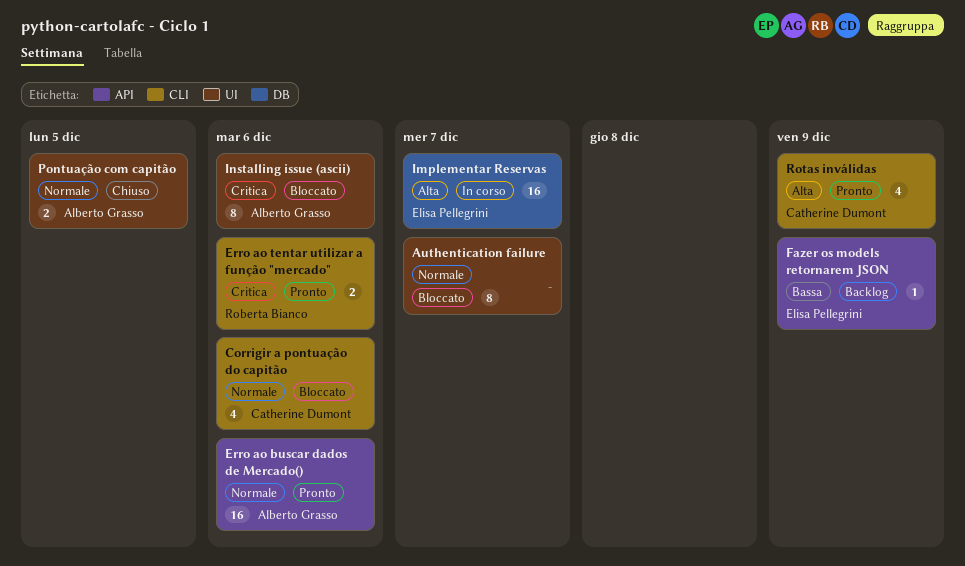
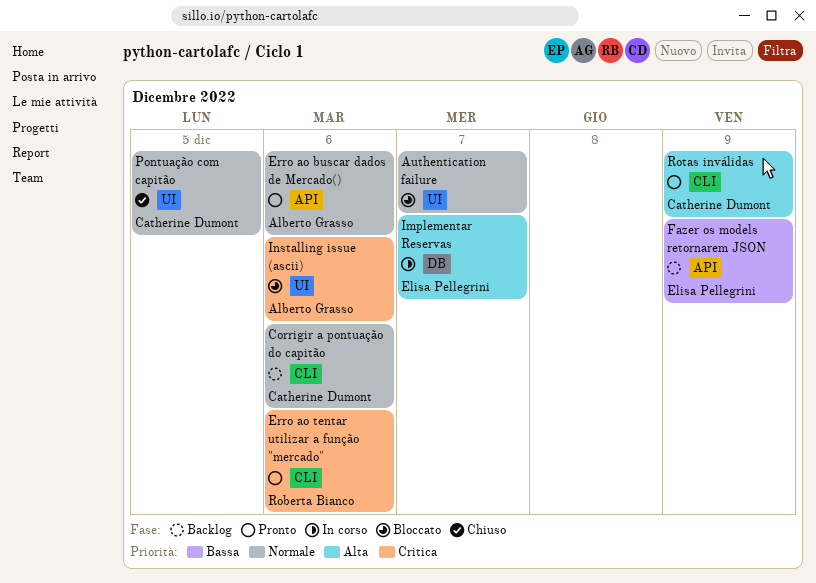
Corrigir a pontuação do capitão, status: Bloccato -> Backlog
Pontuação com capitão, owner: Alberto Grasso -> Catherine Dumont

